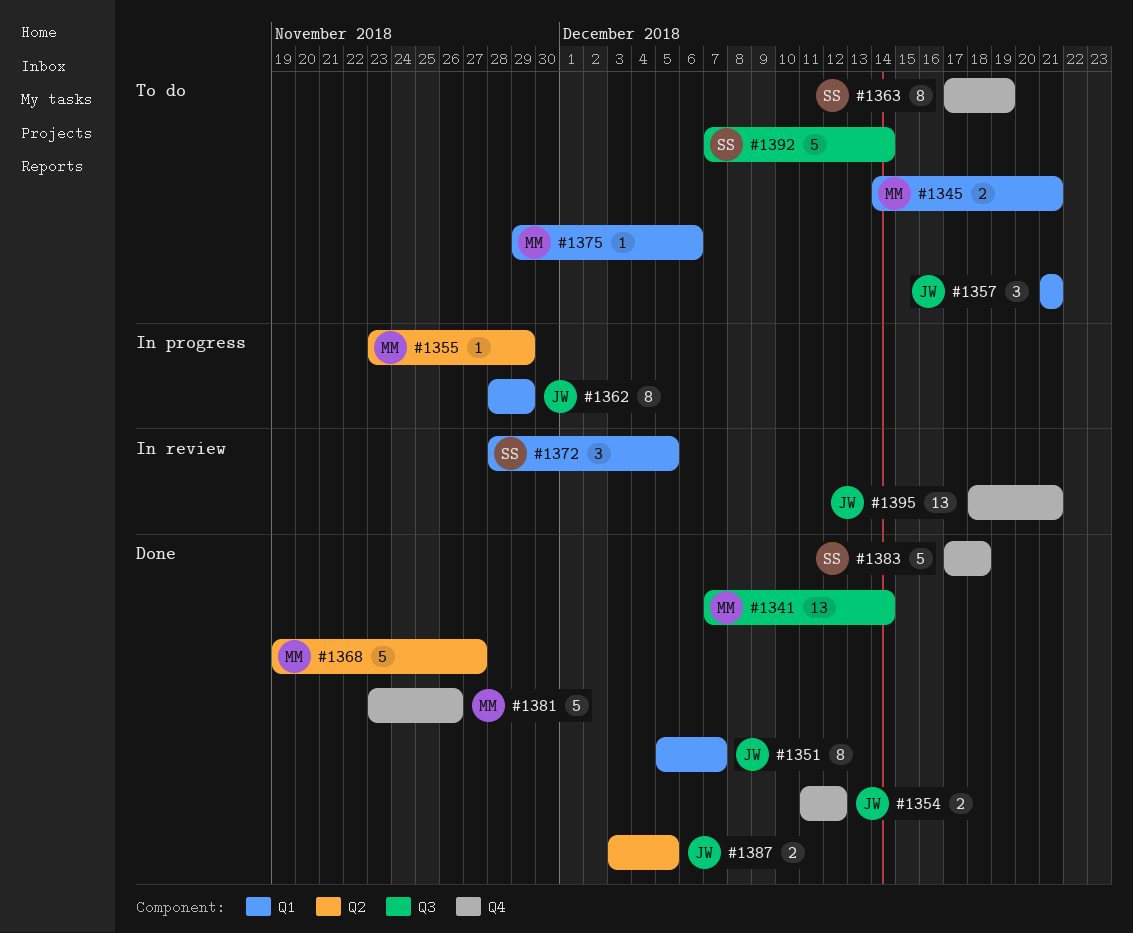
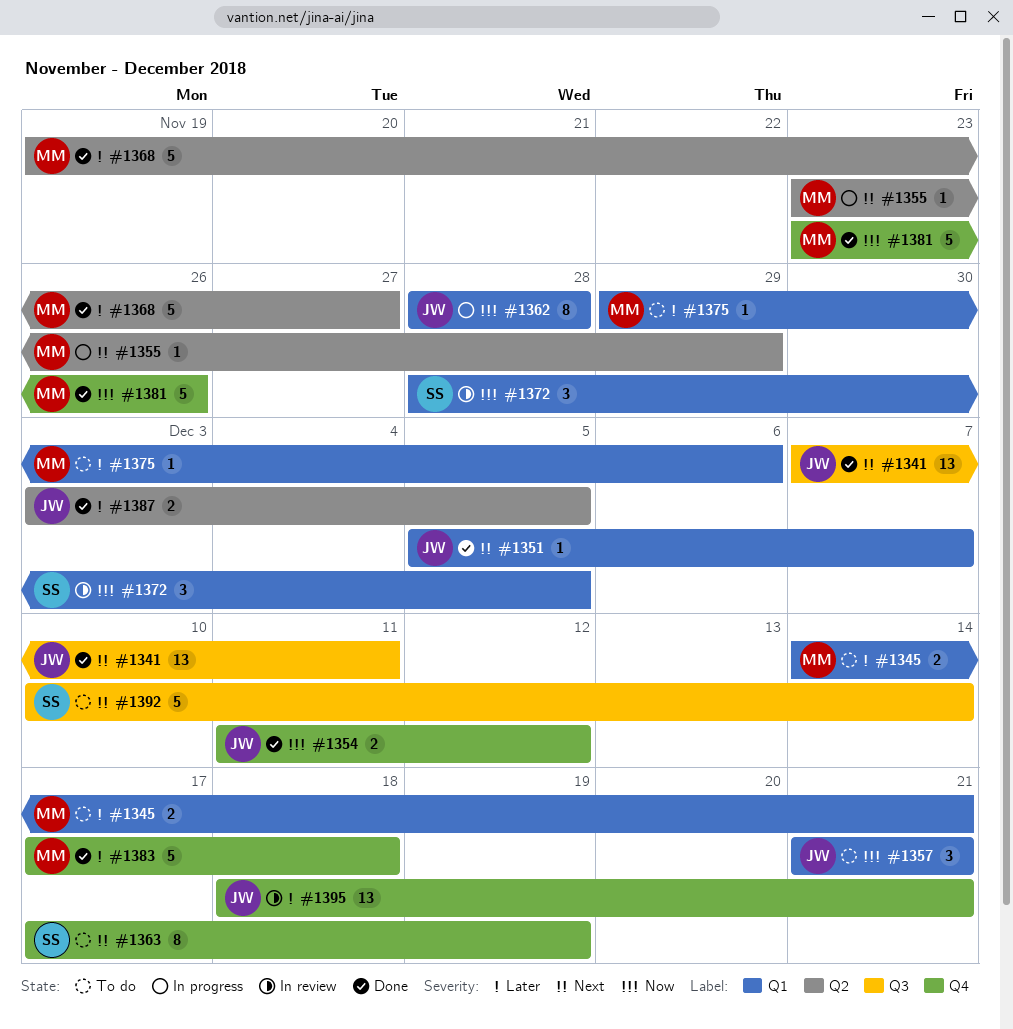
#1341, owner: MM -> JW
#1341, due: Dec 14 -> Dec 11
#1351, estimate: 8 -> 1
#1362, due: Nov 29 -> Nov 28
#1383, owner: SS -> MM
#1392, start: Dec 7 -> Dec 10

